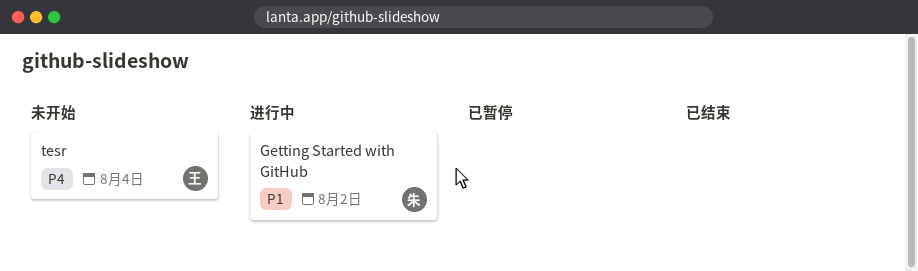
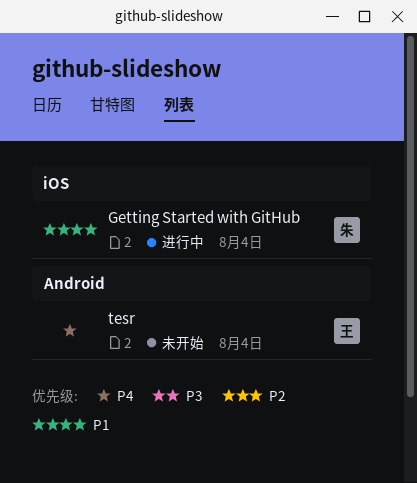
Getting Started with GitHub, due: Aug 2 -> Aug 4

